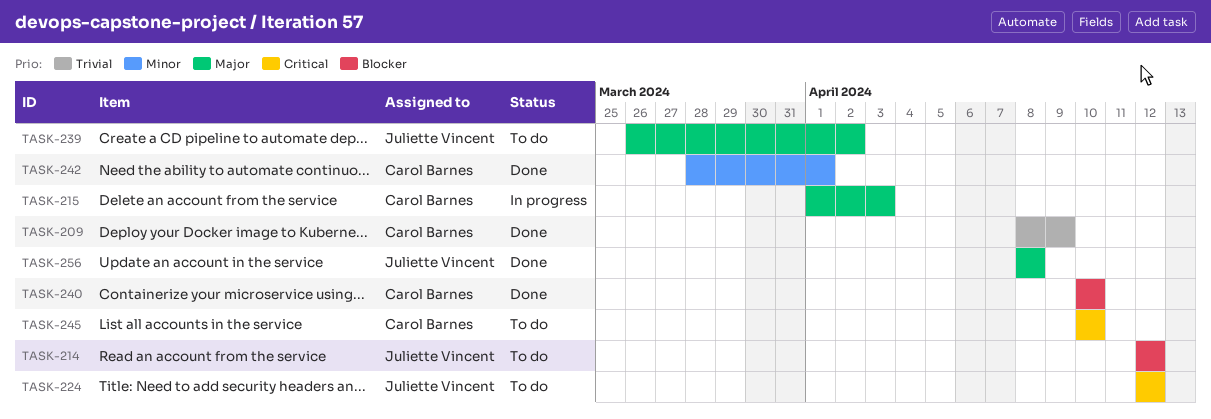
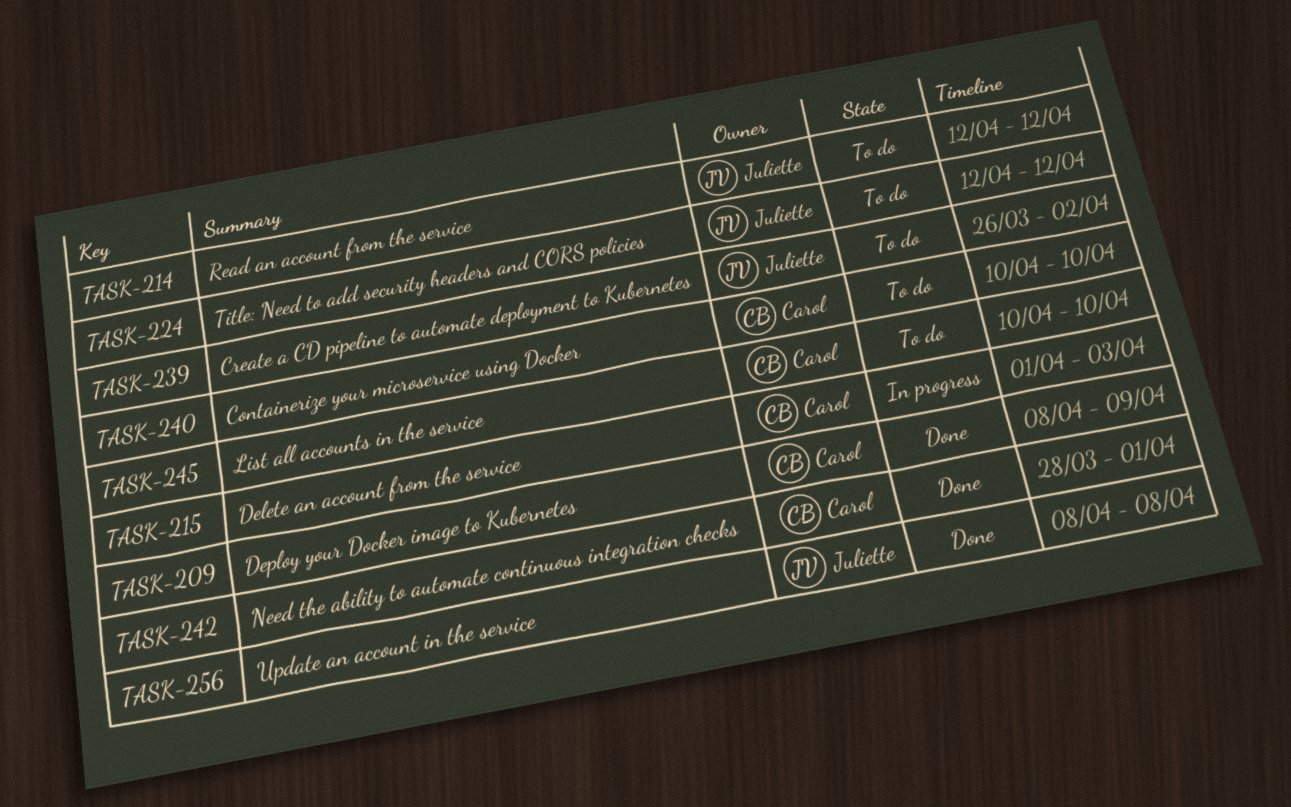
TASK-240, status: Done -> To do

